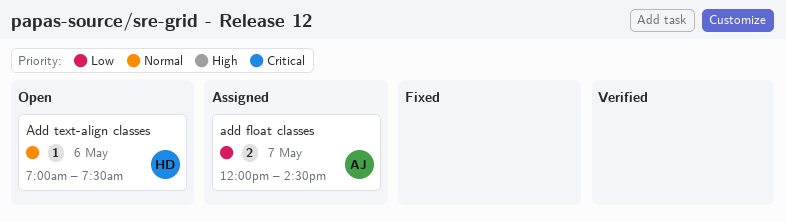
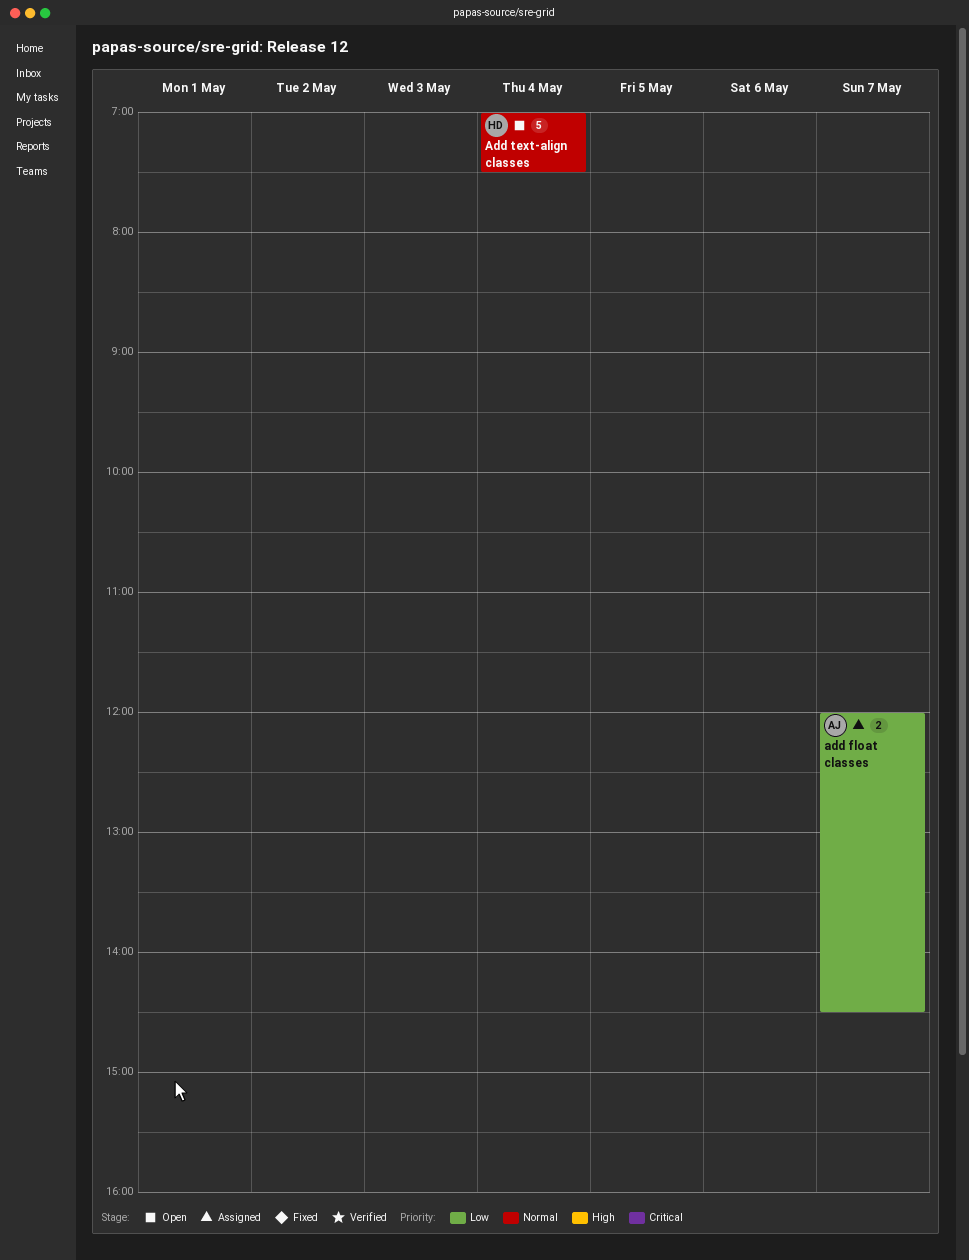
Add text-align classes, estimate: 1 -> 5
Add text-align classes, day: May 6 -> May 4

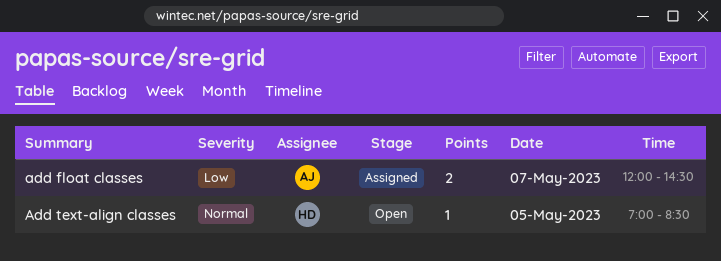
Add text-align classes, estimate: 5 -> 1
Add text-align classes, day: May 4 -> May 5
Add text-align classes, ends: 07:30 -> 08:30

